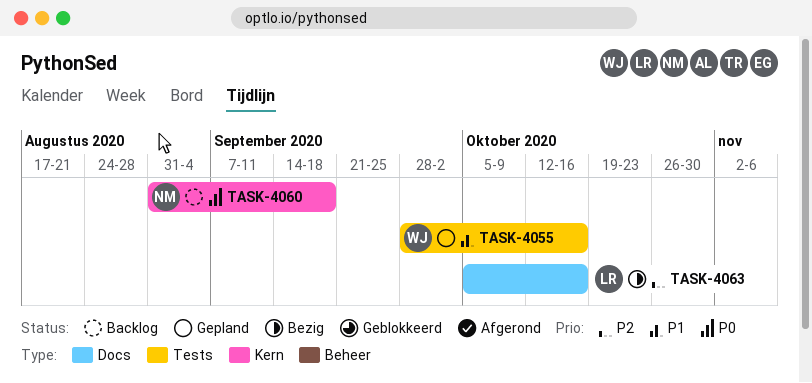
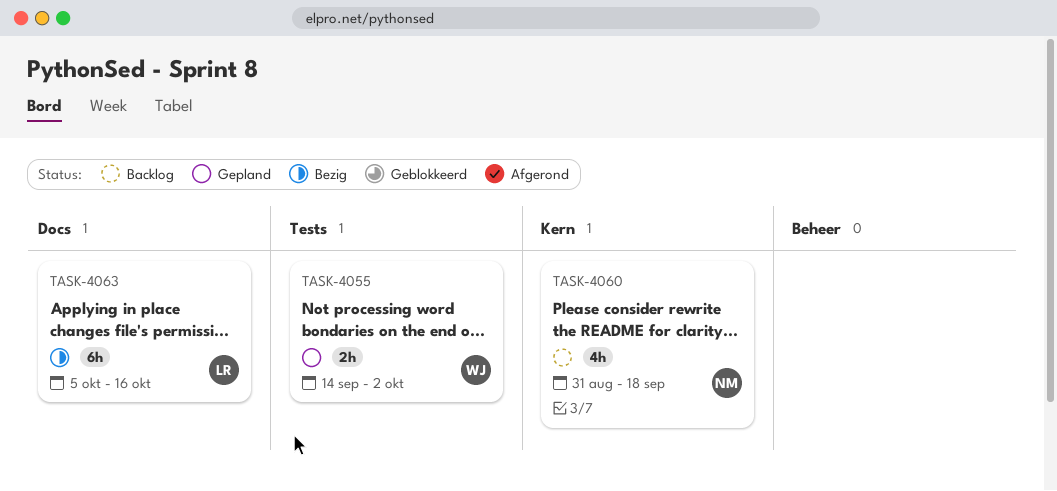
TASK-4055, start: Sep 28 -> Sep 14
TASK-4055, due: Oct 16 -> Oct 2

